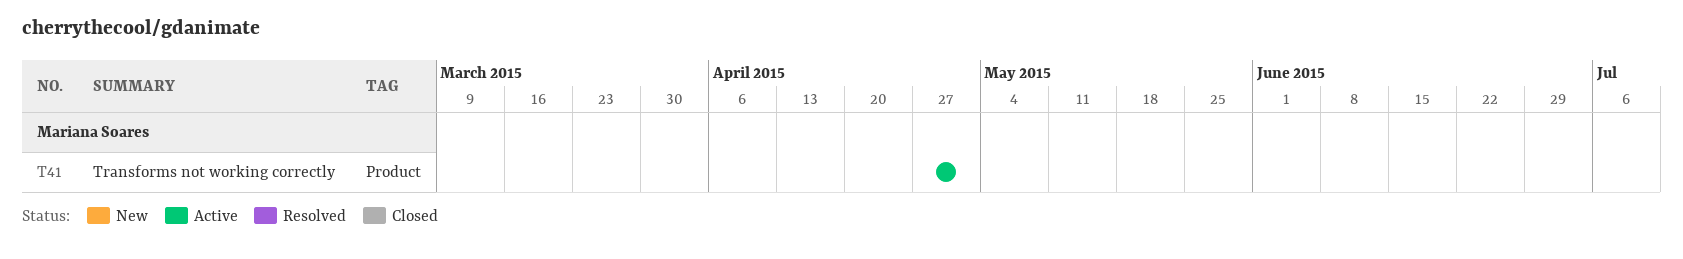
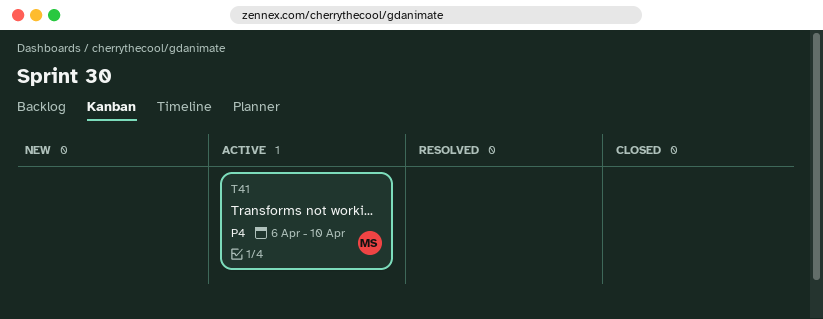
T41, start: Apr 27 -> Apr 6
T41, due: May 1 -> Apr 10

